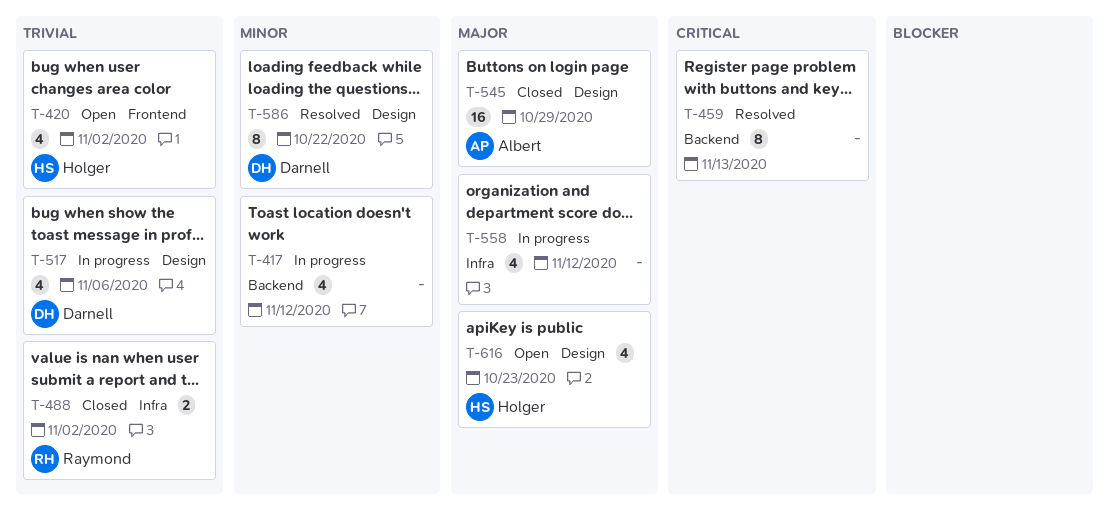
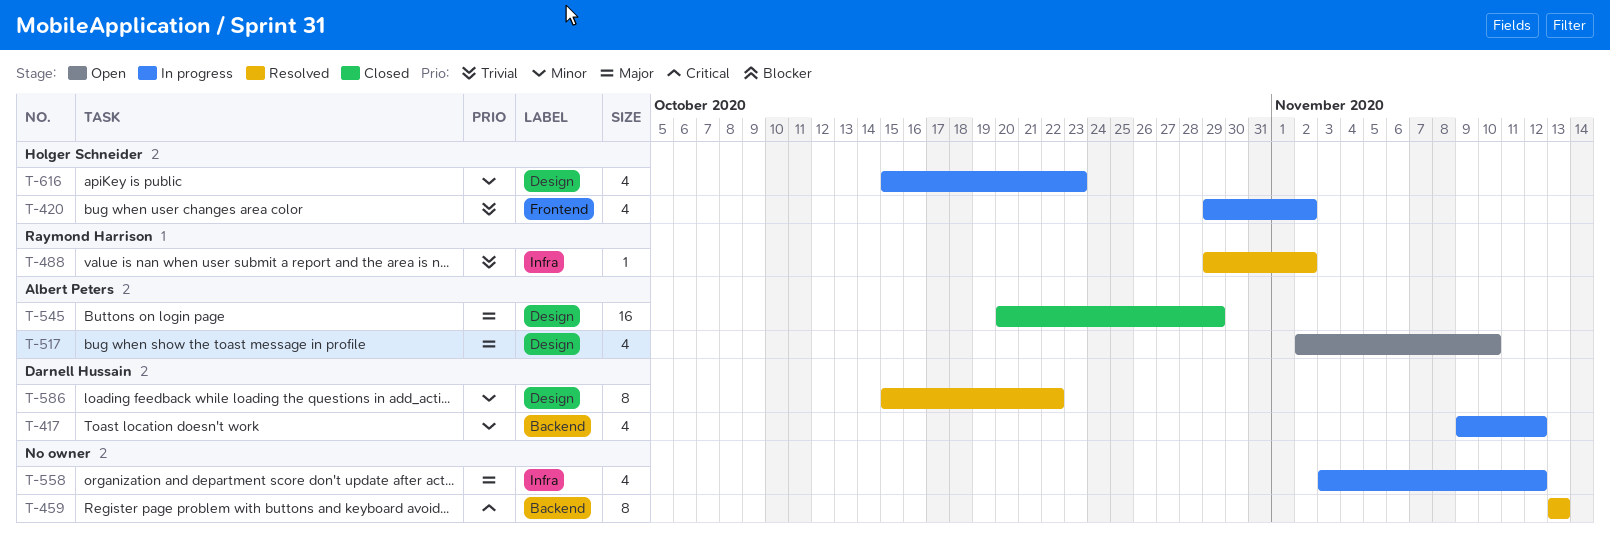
T-417, owner: none -> Darnell Hussain
T-420, status: Open -> In progress
T-488, status: Closed -> Resolved
T-488, estimate: 2 -> 1
T-517, status: In progress -> Open
T-517, owner: Darnell Hussain -> Albert Peters
T-517, priority: Trivial -> Major
T-517, due: Nov 6 -> Nov 10
T-616, status: Open -> In progress
T-616, priority: Major -> Minor

